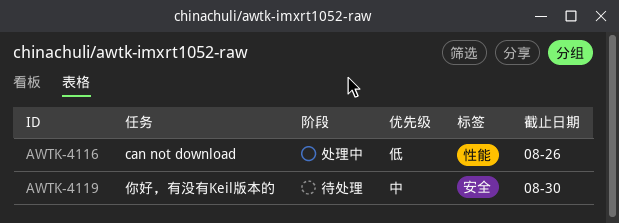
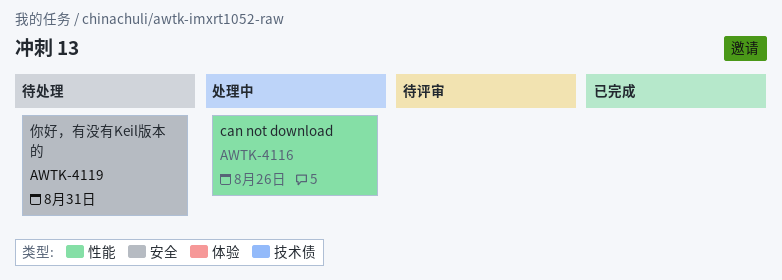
AWTK-4119, due: Aug 30 -> Aug 31

